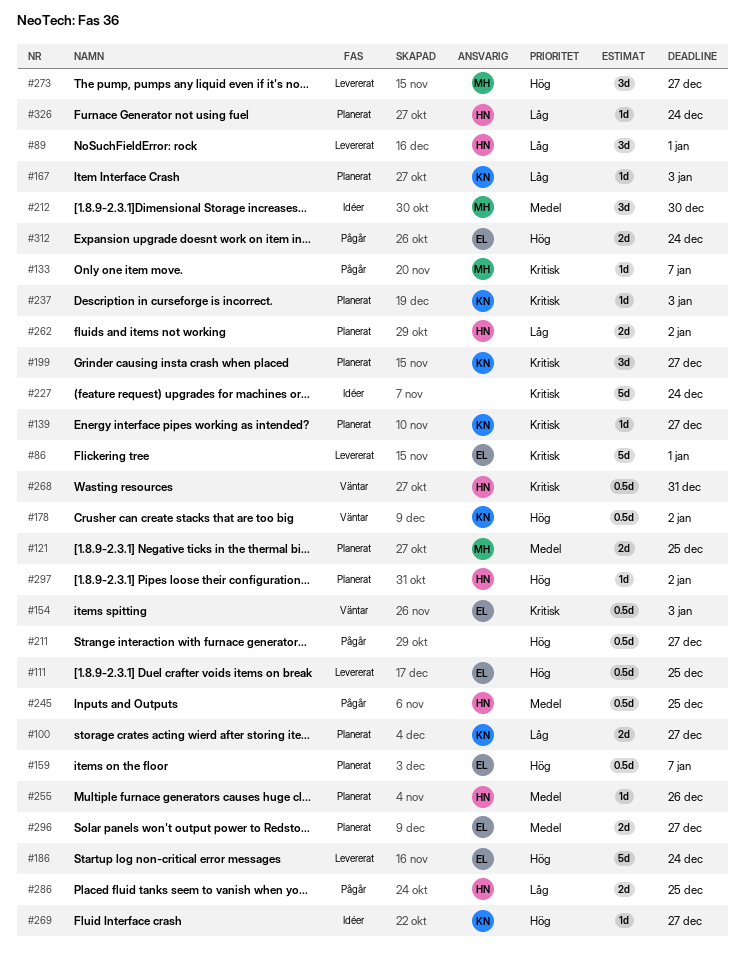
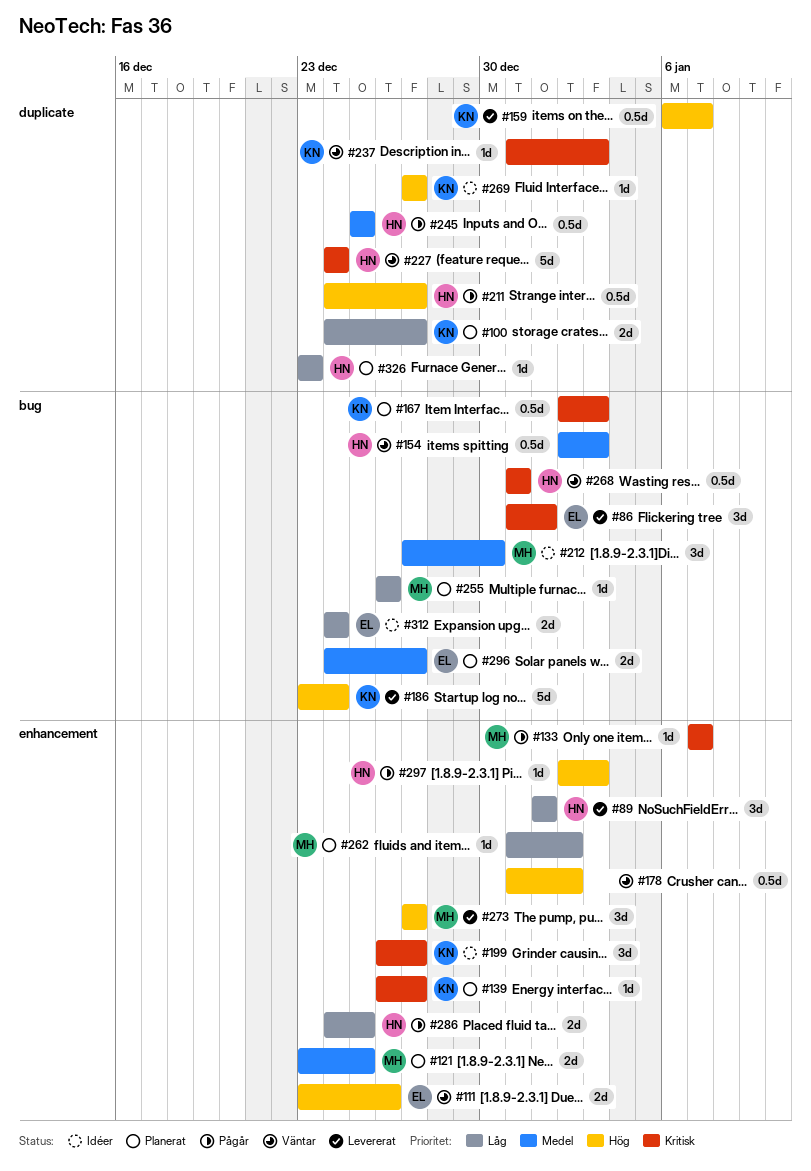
#86, estimate: 5d -> 3d
#111, status: Levererat -> Väntar
#111, estimate: 0.5d -> 2d
#111, due: Dec 25 -> Dec 26
#154, owner: EL -> HN
#154, priority: Kritisk -> Medel
#159, status: Planerat -> Levererat
#159, owner: EL -> KN
#167, priority: Låg -> Kritisk
#167, estimate: 1d -> 0.5d
#178, owner: KN -> none
#186, owner: EL -> KN
#199, status: Planerat -> Idéer
#211, owner: none -> HN
#227, status: Idéer -> Väntar
#227, owner: none -> HN
#237, status: Planerat -> Väntar
#255, owner: HN -> MH
#255, priority: Medel -> Låg
#262, owner: HN -> MH
#262, estimate: 2d -> 1d
#297, status: Planerat -> Pågår
#297, due: Jan 2 -> Jan 3
#312, status: Pågår -> Idéer
#312, priority: Hög -> Låg
#326, due: Dec 24 -> Dec 23

